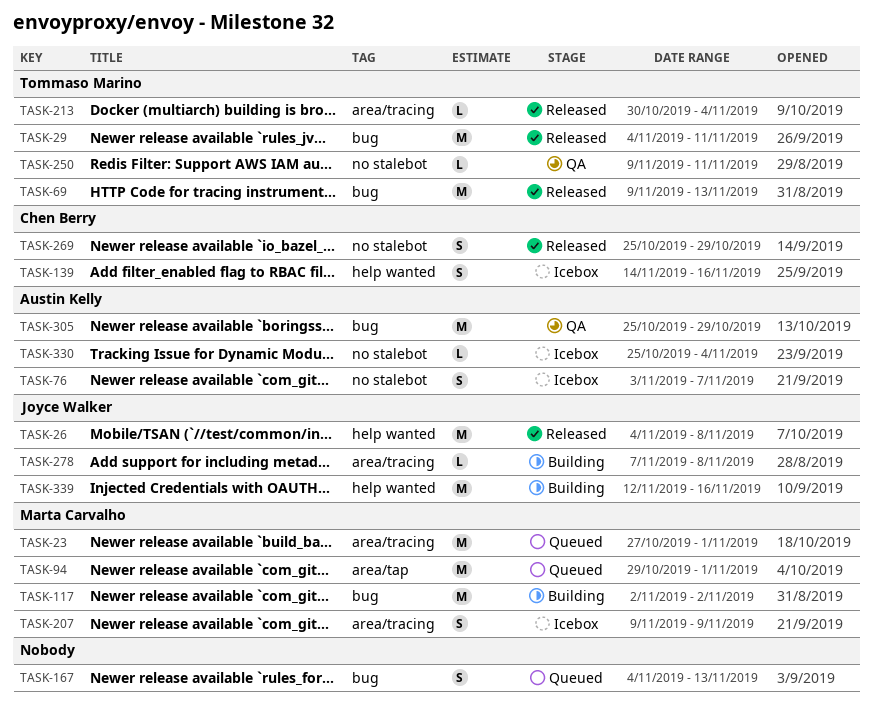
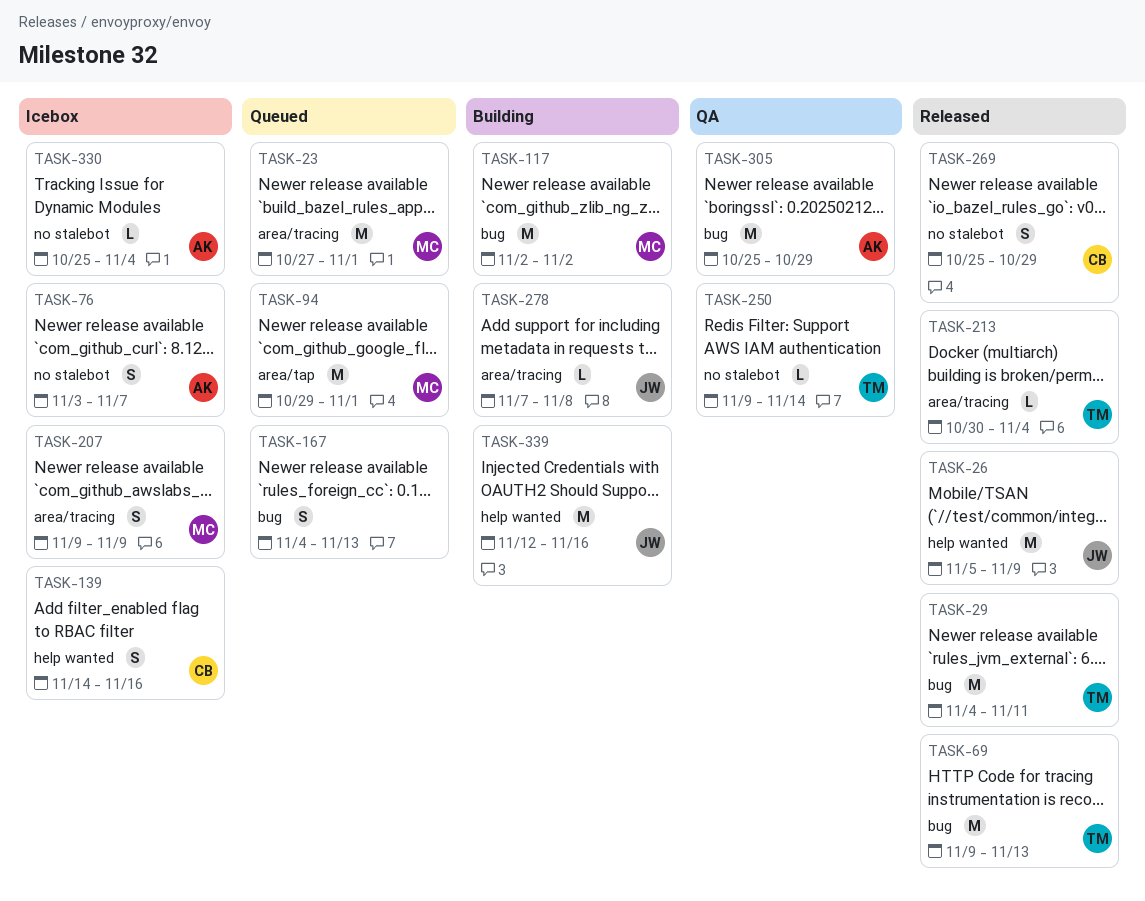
TASK-26, start: Nov 4 -> Nov 5
TASK-26, due: Nov 8 -> Nov 9
TASK-250, due: Nov 11 -> Nov 14

